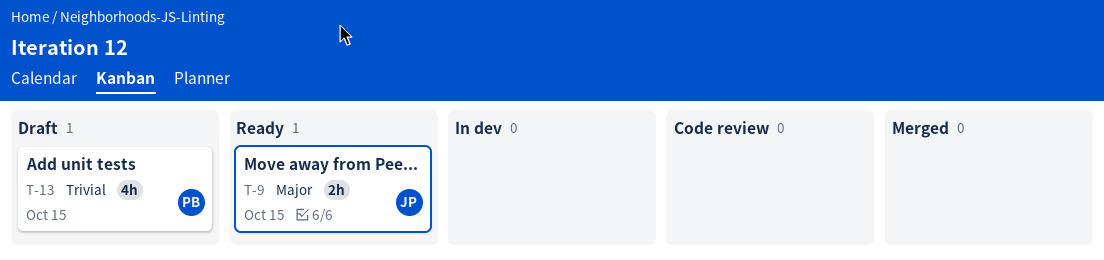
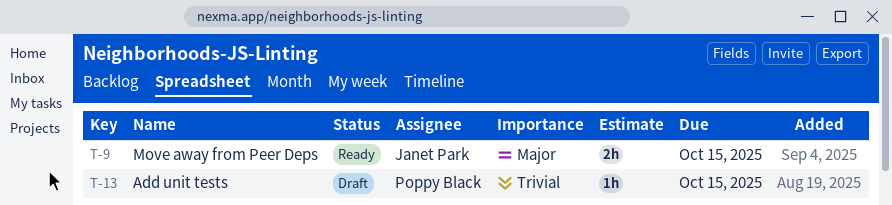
T-13, estimate: 4h -> 1h

